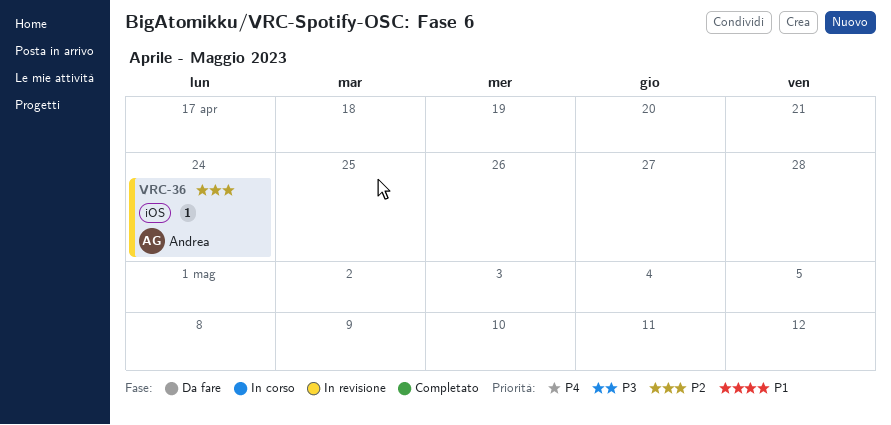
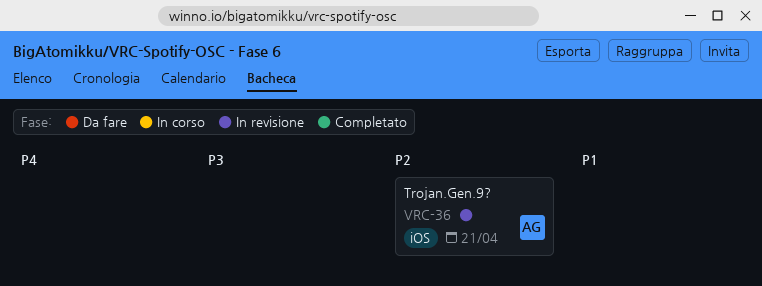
VRC-36, due: Apr 24 -> Apr 21

